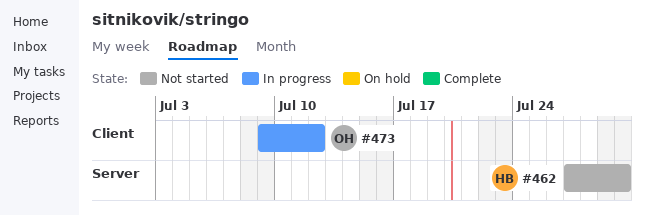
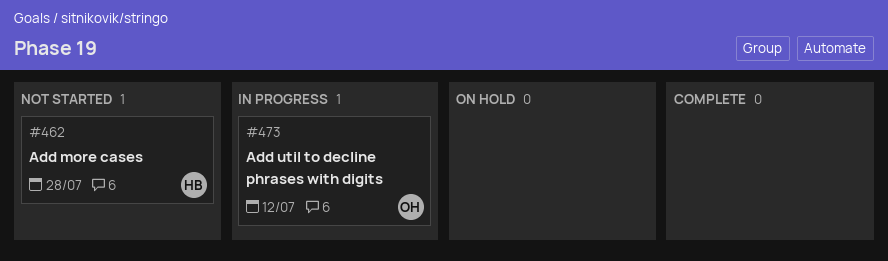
#462, due: Jul 30 -> Jul 28

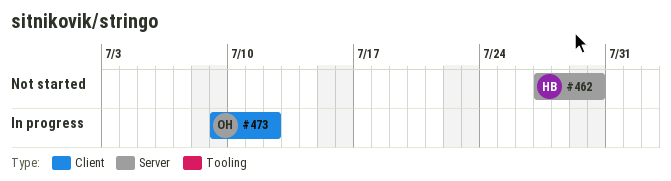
#462, due: Jul 28 -> Jul 30

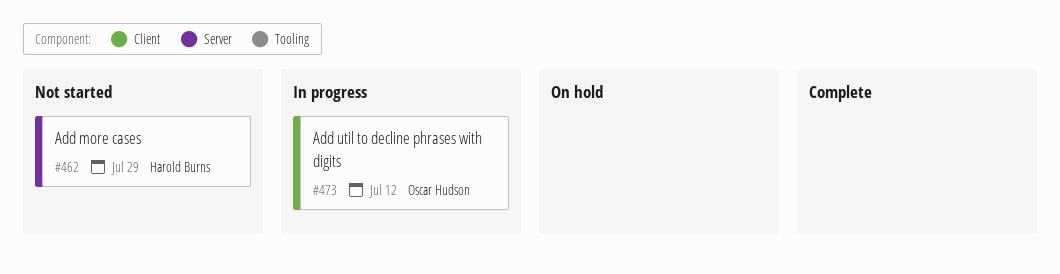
#462, due: Jul 30 -> Jul 29

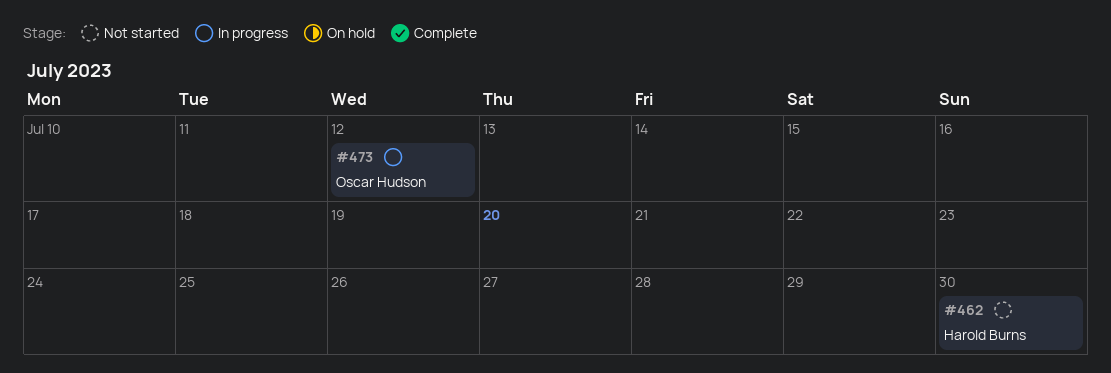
#462, due: Jul 29 -> Jul 30

